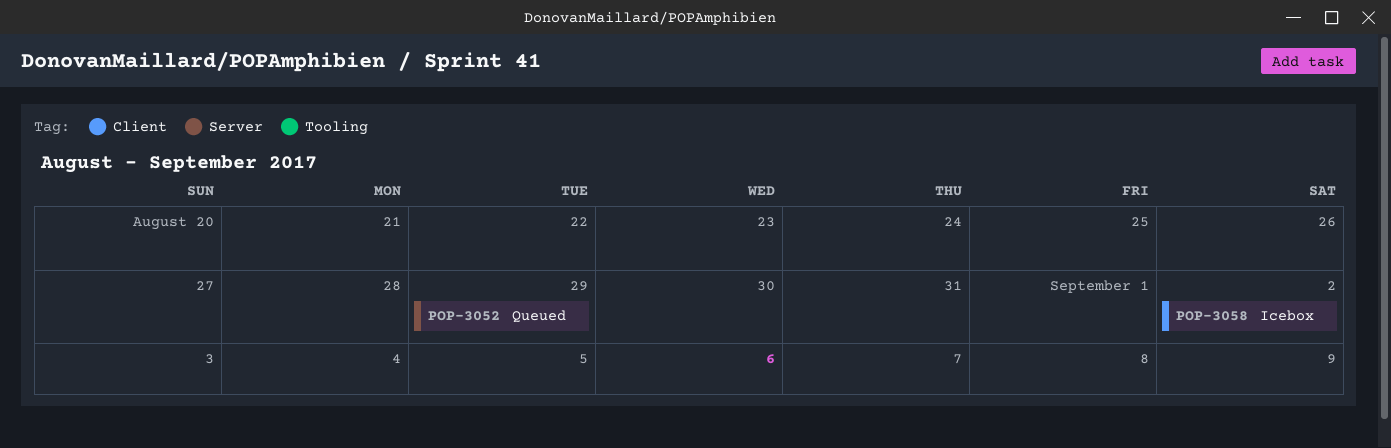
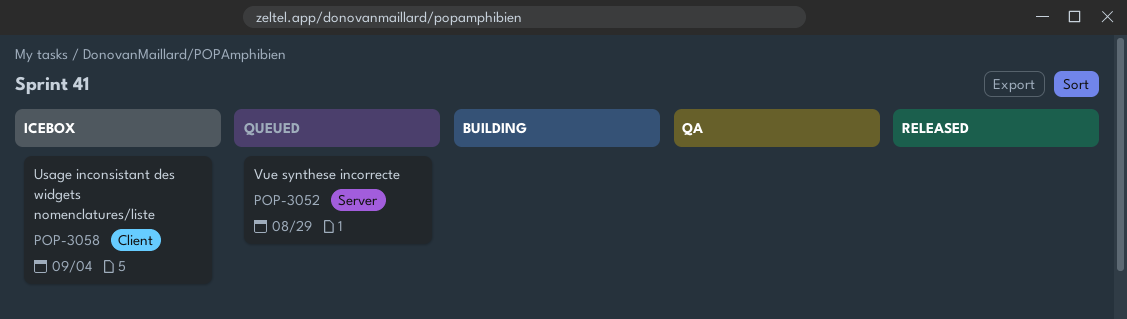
POP-3058, due: Sep 2 -> Sep 4

